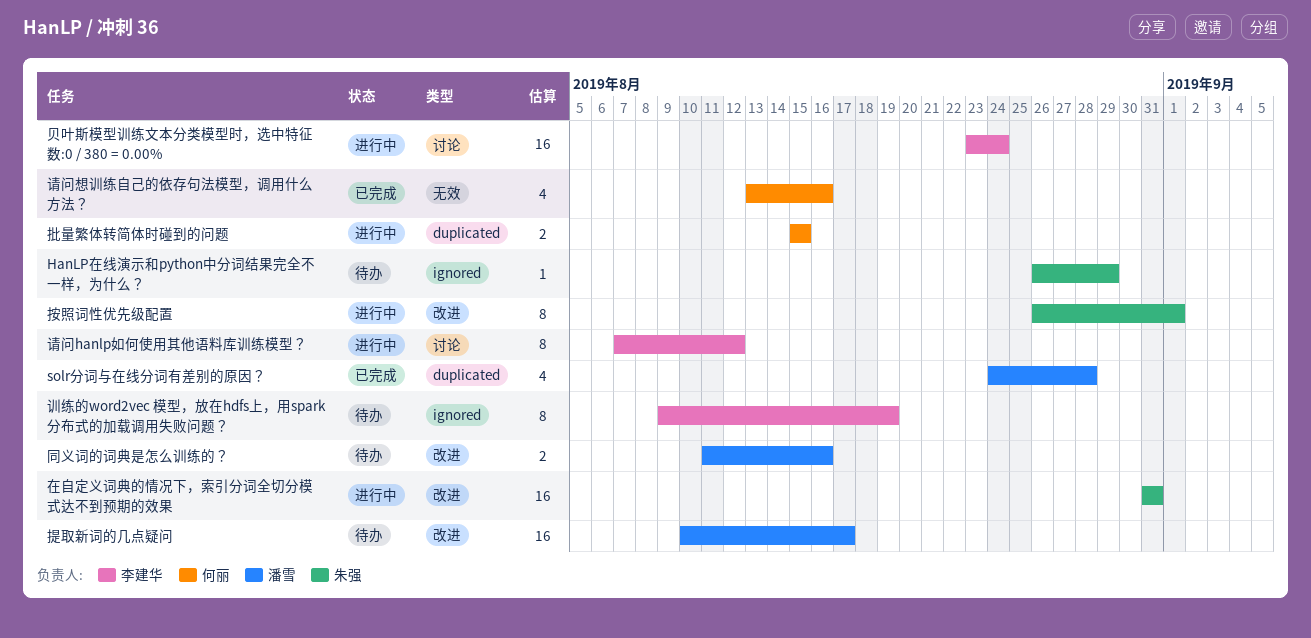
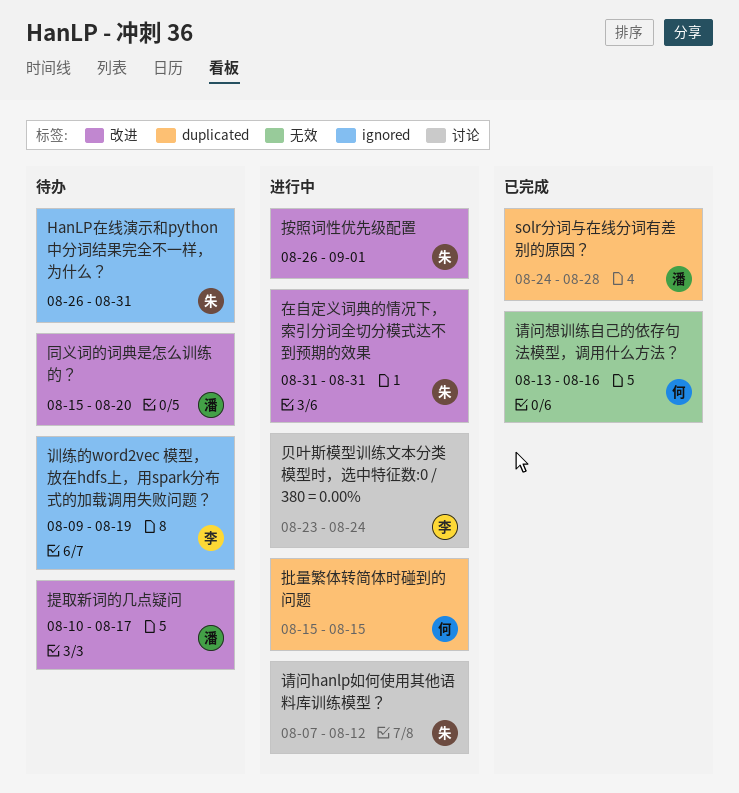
HanLP在线演示和python中分词结果完全不一样，为什么？, due: Aug 29 -> Aug 31
同义词的词典是怎么训练的？, start: Aug 11 -> Aug 15
同义词的词典是怎么训练的？, due: Aug 16 -> Aug 20
请问hanlp如何使用其他语料库训练模型？, owner: 李建华 -> 朱强

